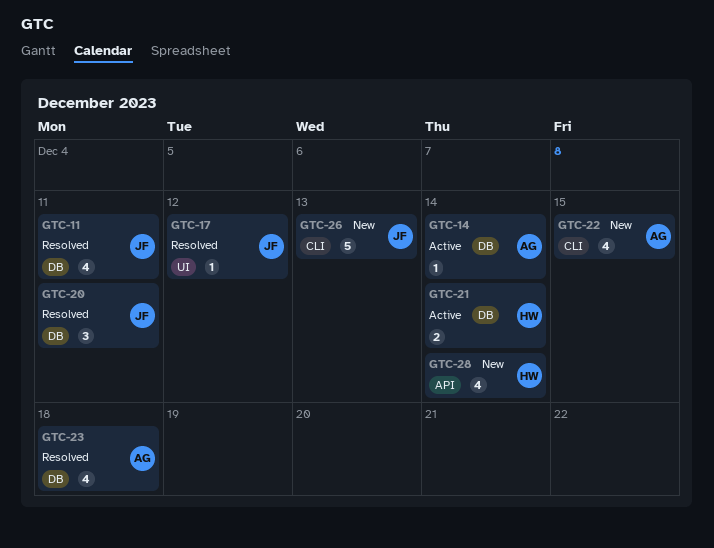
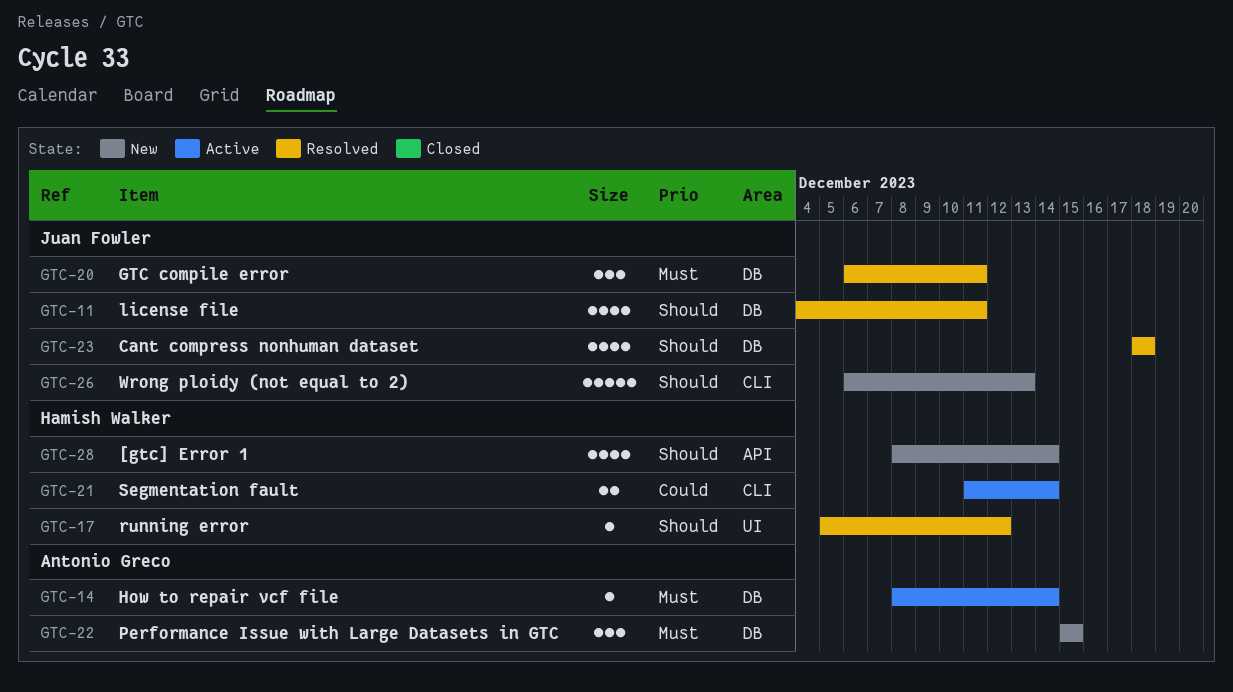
GTC-17, owner: Juan Fowler -> Hamish Walker
GTC-21, label: DB -> CLI
GTC-22, label: CLI -> DB
GTC-22, estimate: 4 -> 3
GTC-23, owner: Antonio Greco -> Juan Fowler

